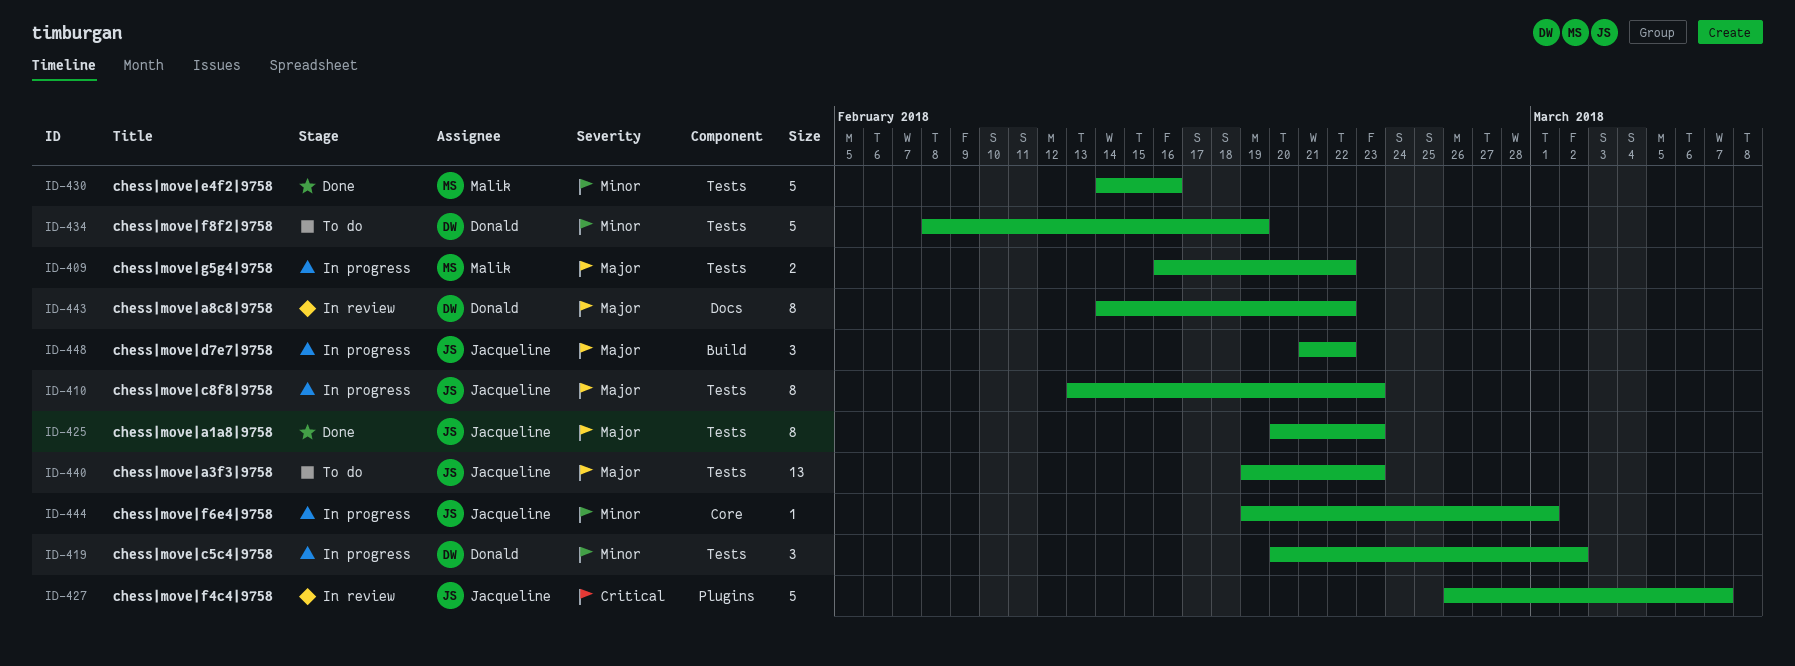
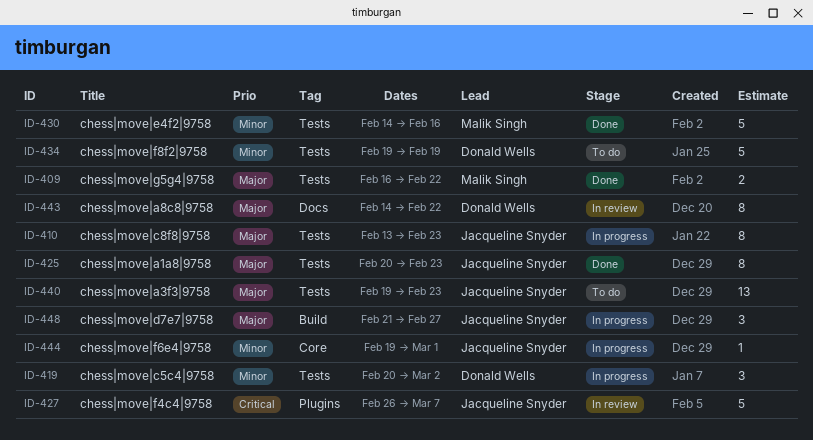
ID-409, status: In progress -> Done
ID-434, start: Feb 8 -> Feb 19
ID-448, due: Feb 22 -> Feb 27

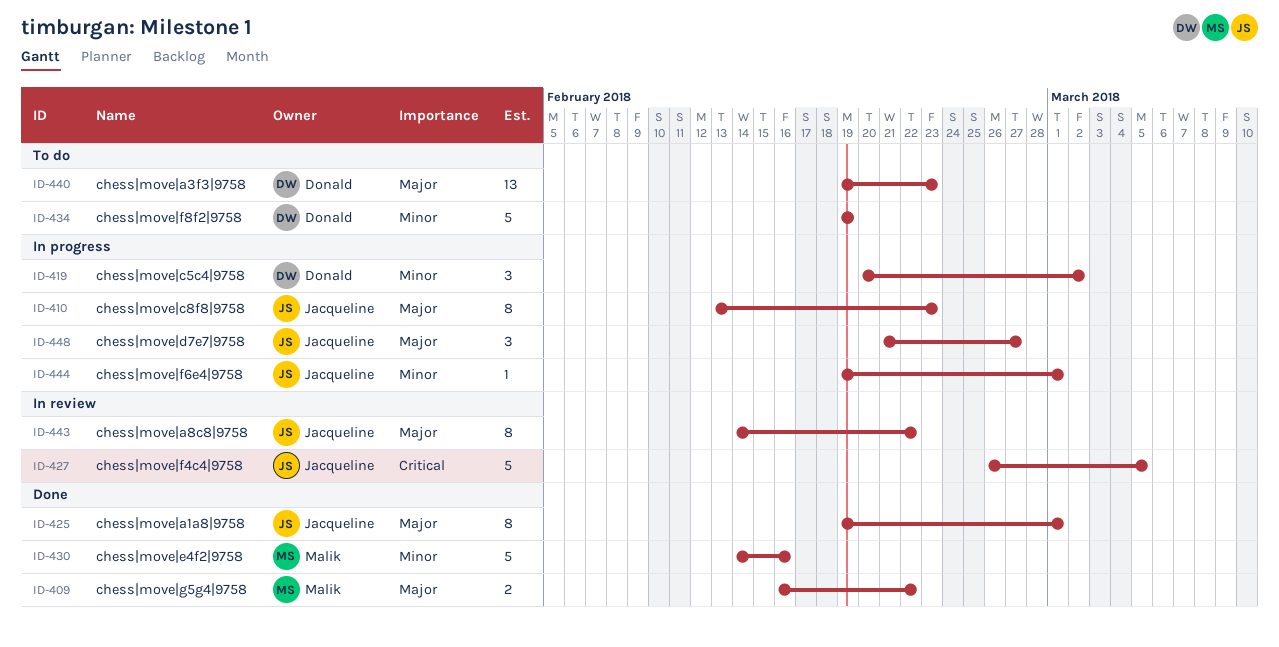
ID-425, start: Feb 20 -> Feb 19
ID-425, due: Feb 23 -> Mar 1
ID-427, due: Mar 7 -> Mar 5
ID-440, owner: Jacqueline Snyder -> Donald Wells
ID-443, owner: Donald Wells -> Jacqueline Snyder

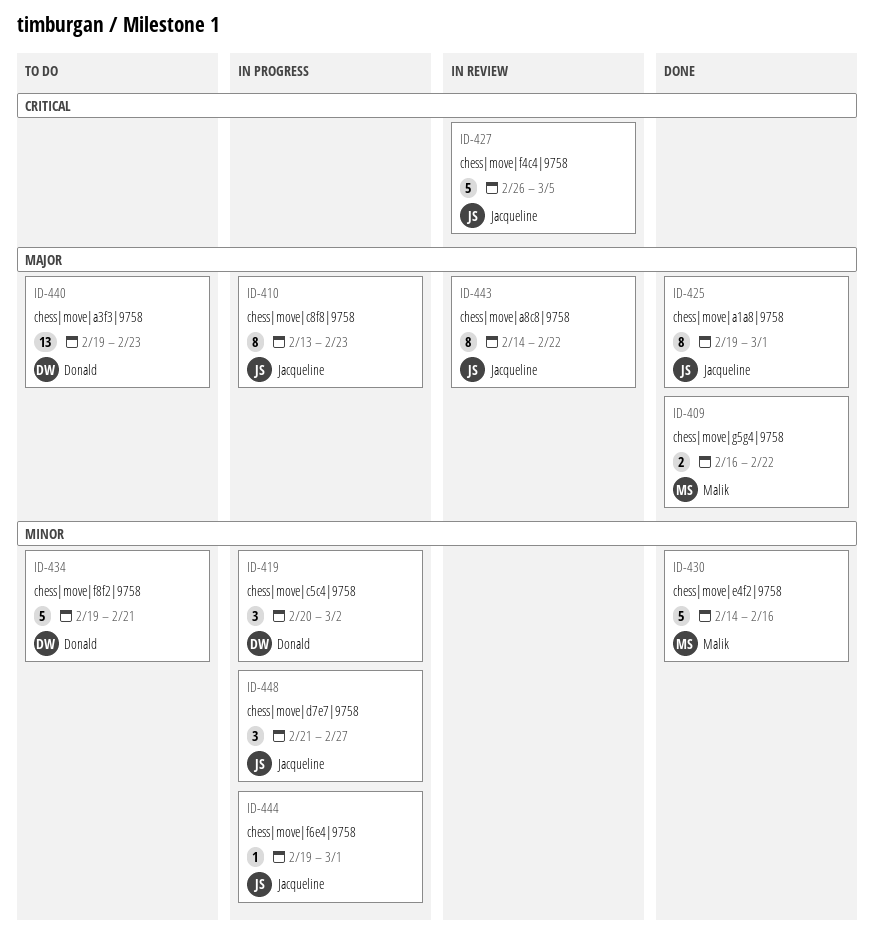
ID-434, due: Feb 19 -> Feb 21
ID-448, priority: Major -> Minor

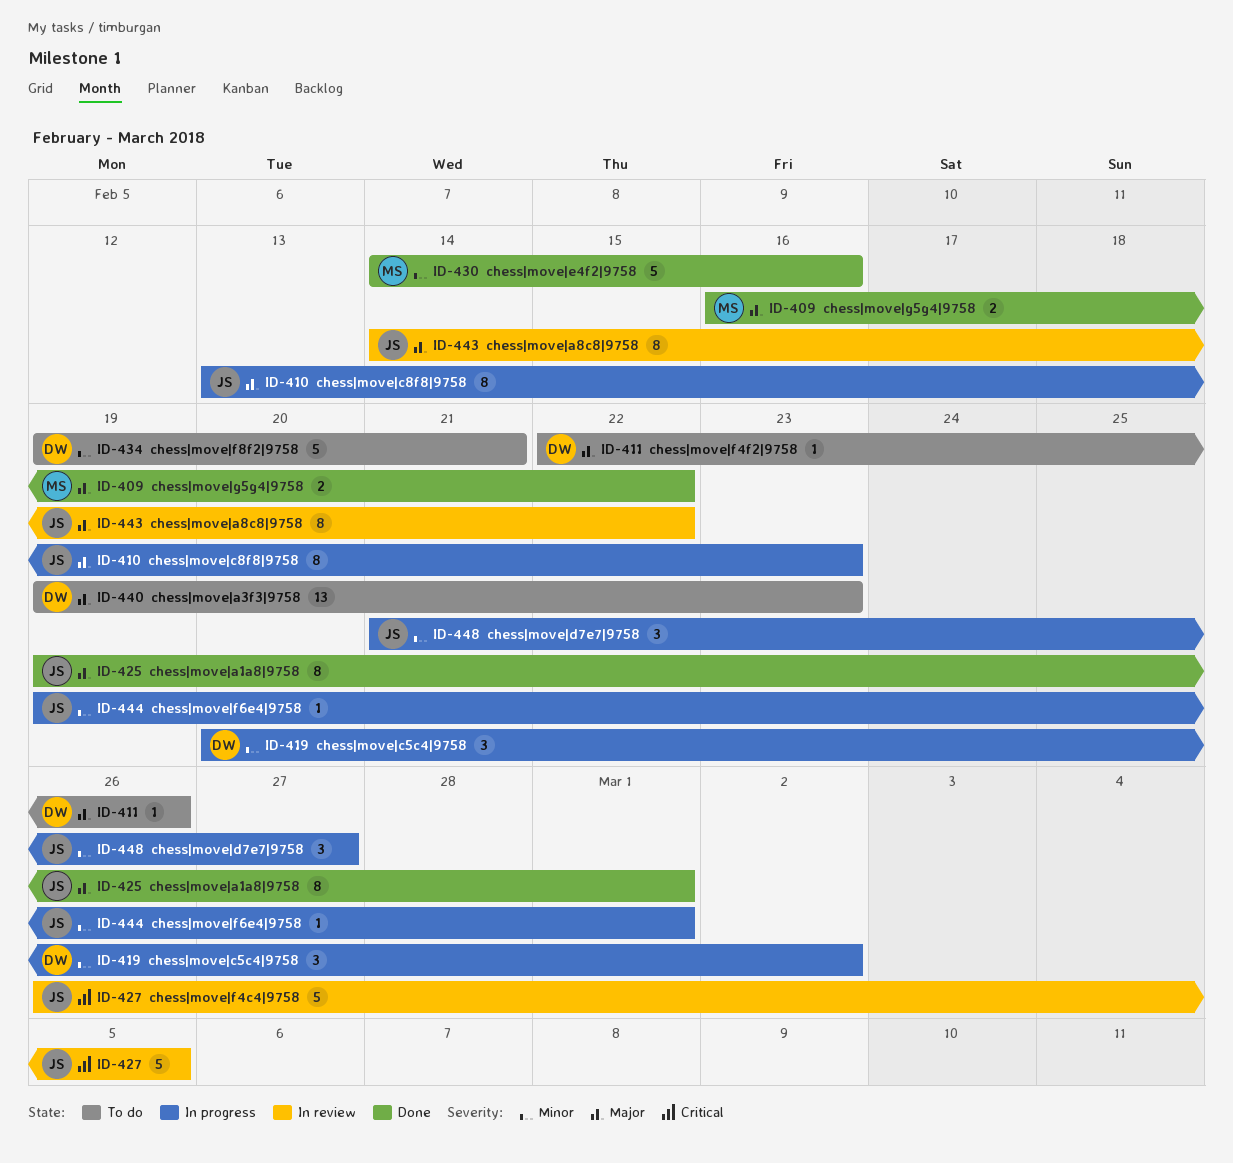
ID-411: none -> present

